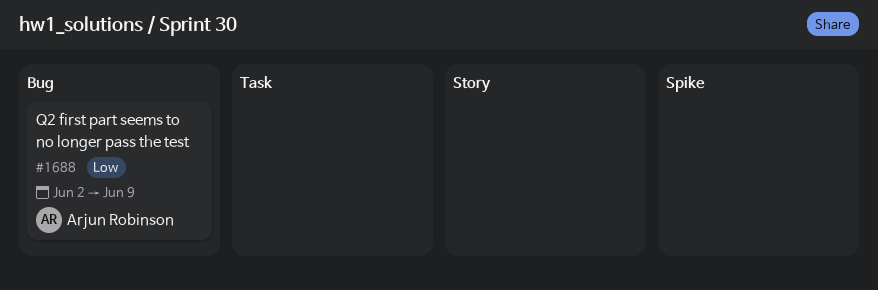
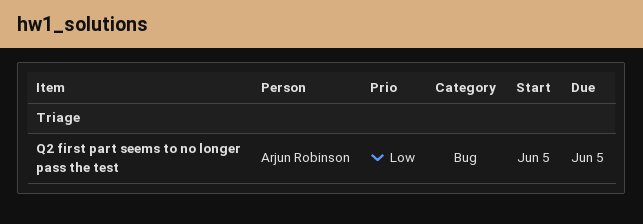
Q2 first part seems to no longer pass the test, start: Jun 2 -> Jun 5
Q2 first part seems to no longer pass the test, due: Jun 9 -> Jun 5

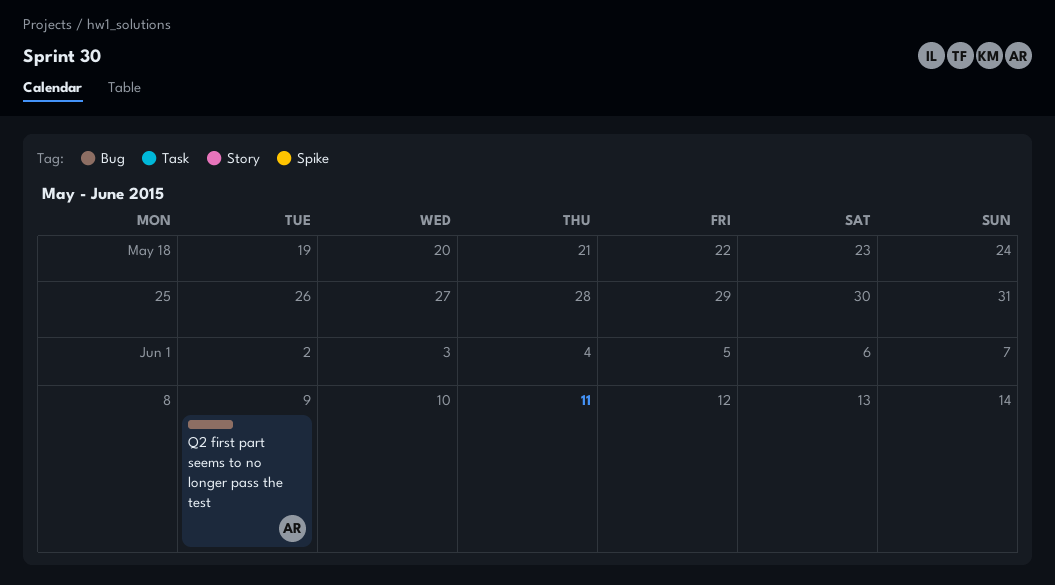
Q2 first part seems to no longer pass the test, due: Jun 5 -> Jun 9

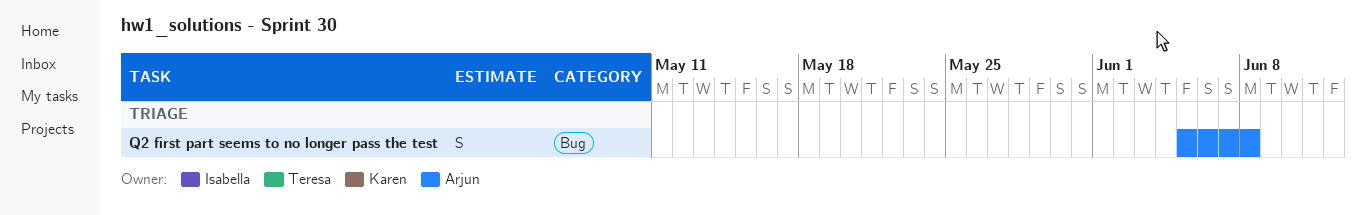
Q2 first part seems to no longer pass the test, due: Jun 9 -> Jun 8

